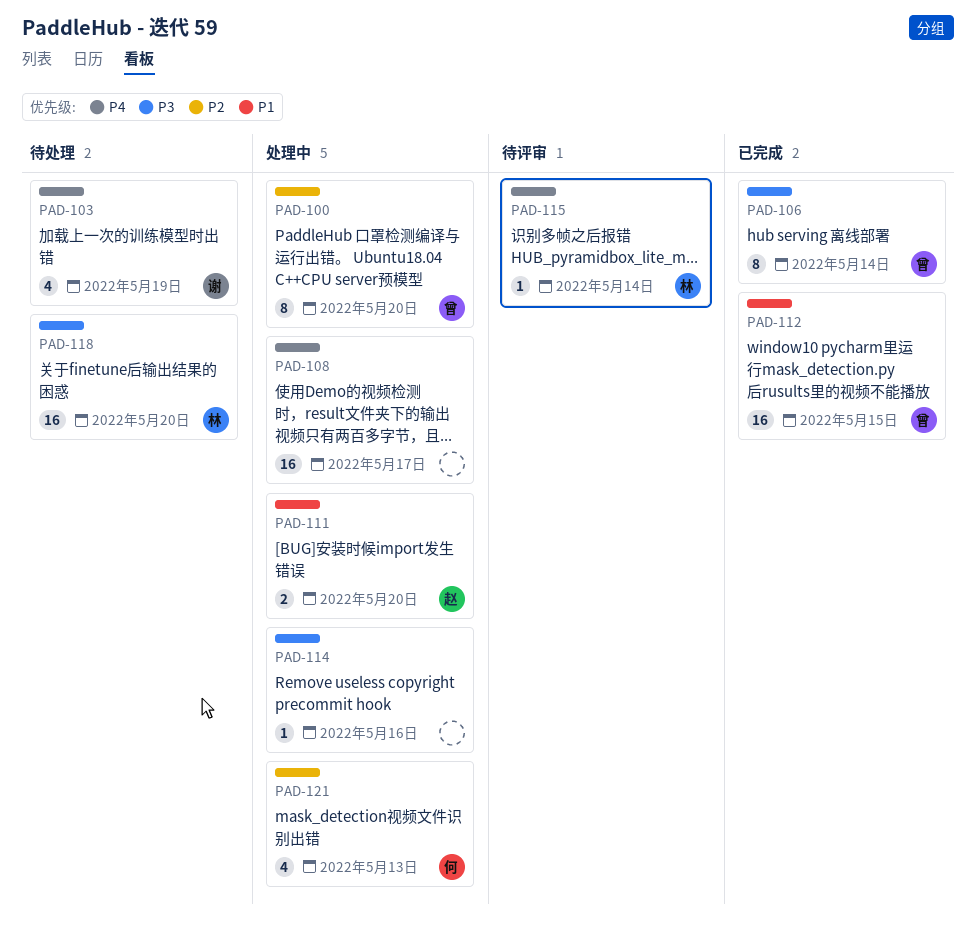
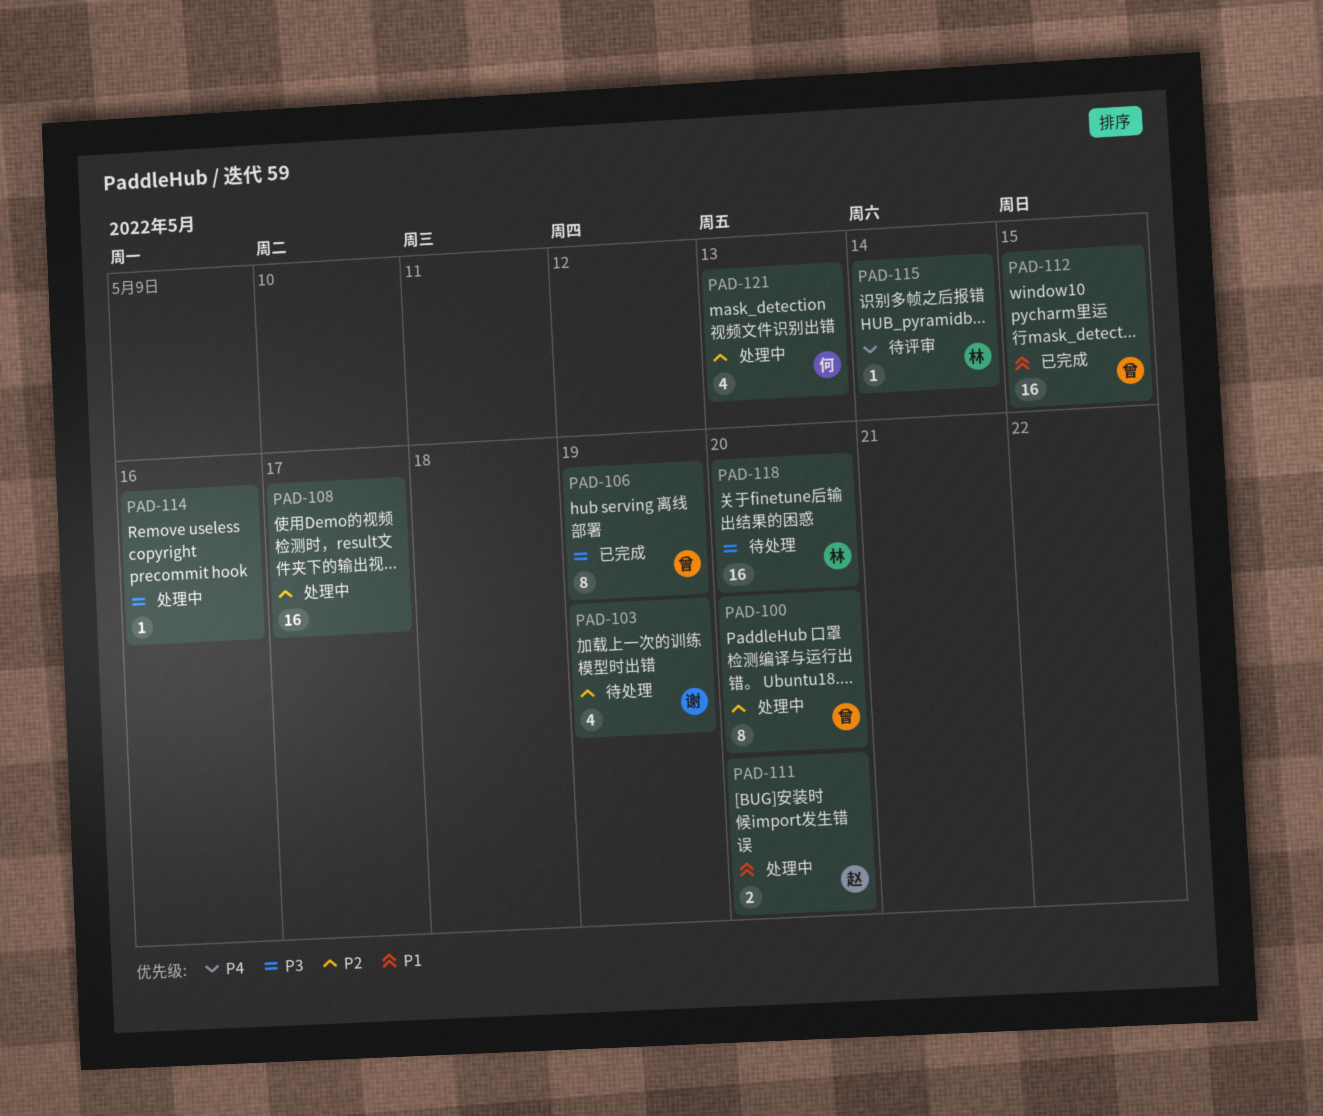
PAD-103, priority: P4 -> P2
PAD-106, due: May 14 -> May 19
PAD-108, priority: P4 -> P2

